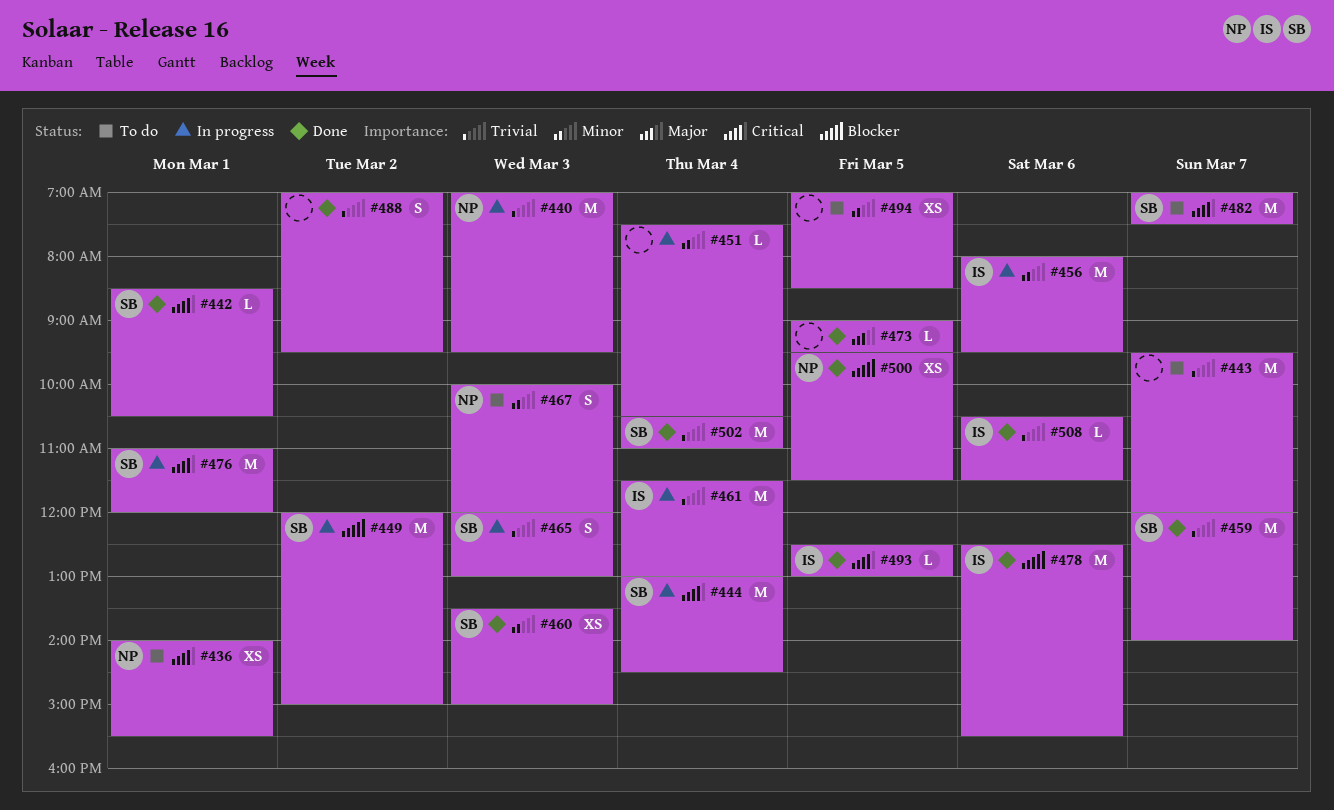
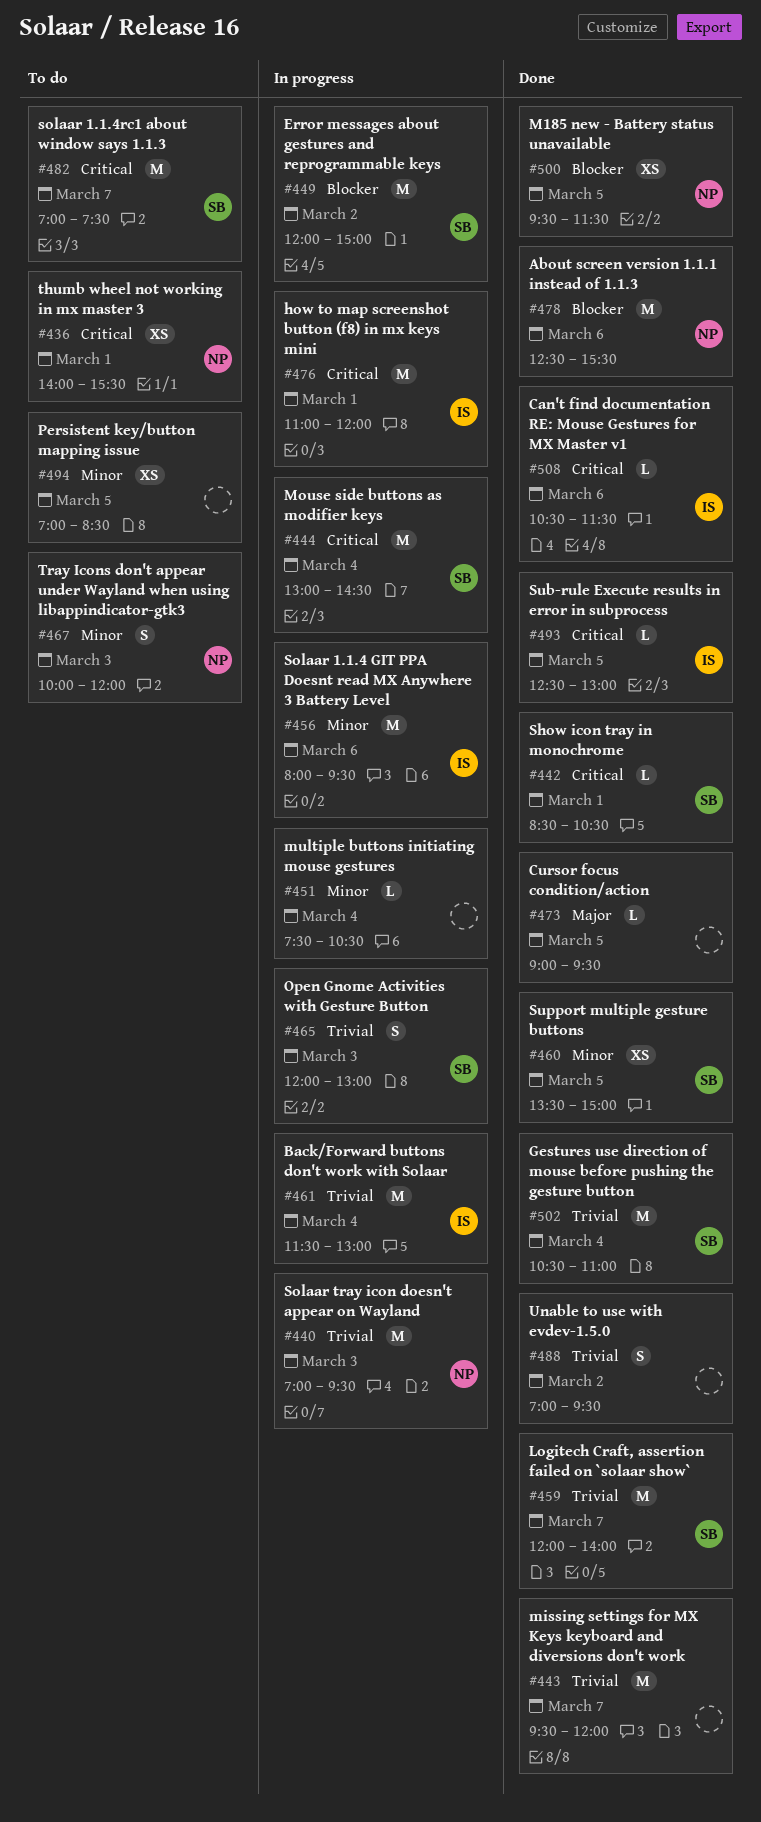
#443, status: To do -> Done
#460, day: Mar 3 -> Mar 5
#476, owner: SB -> IS
#478, owner: IS -> NP
#508, priority: Trivial -> Critical

